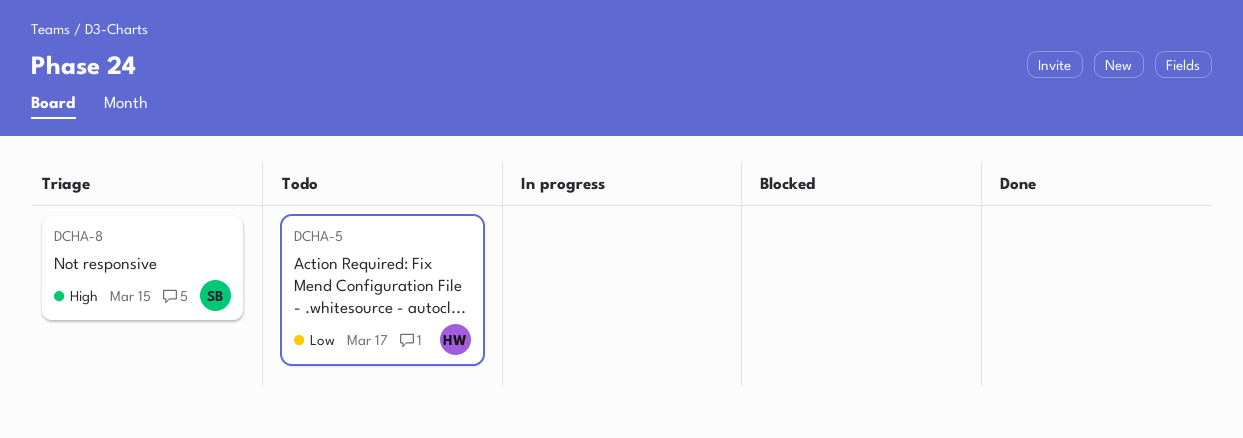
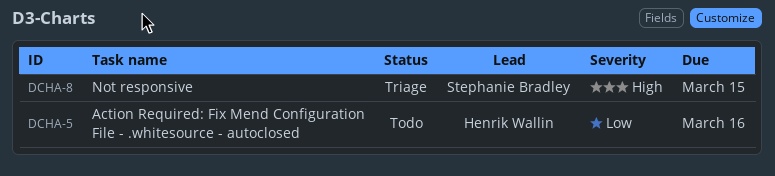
DCHA-5, due: Mar 17 -> Mar 16

